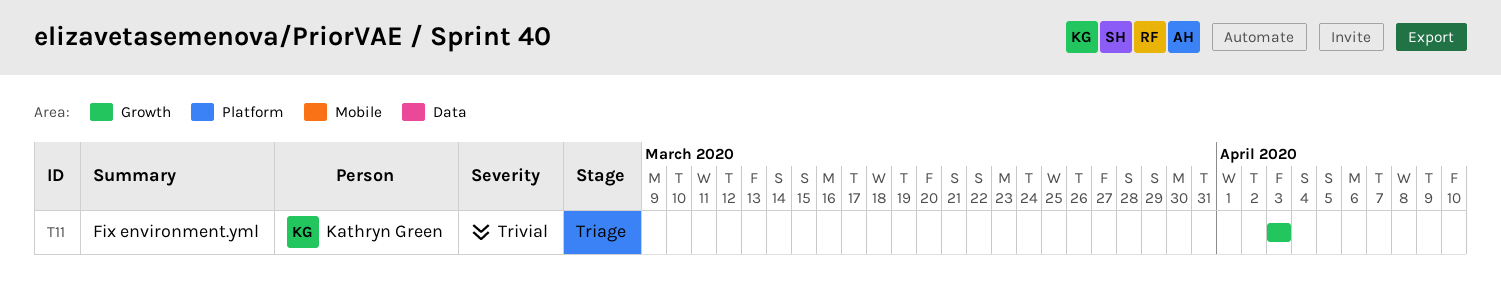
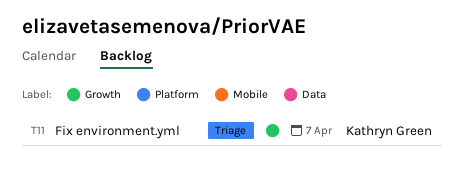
T11, due: Apr 3 -> Apr 7

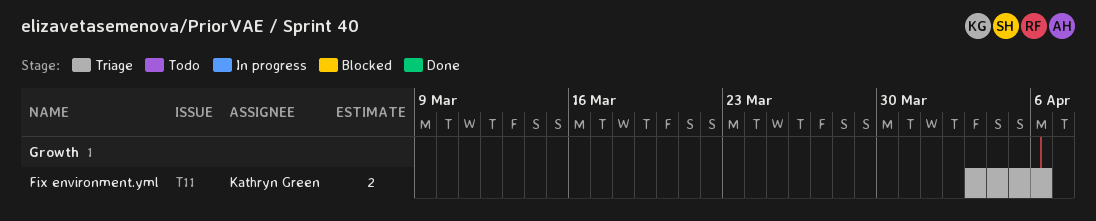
T11, due: Apr 7 -> Apr 6

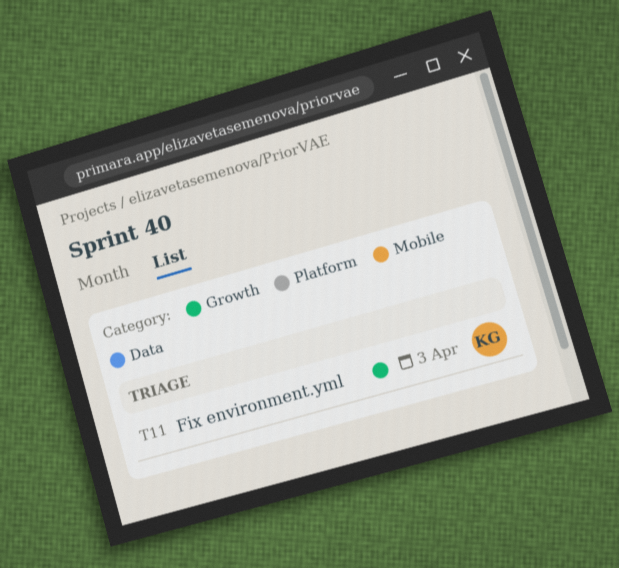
T11, due: Apr 6 -> Apr 3

